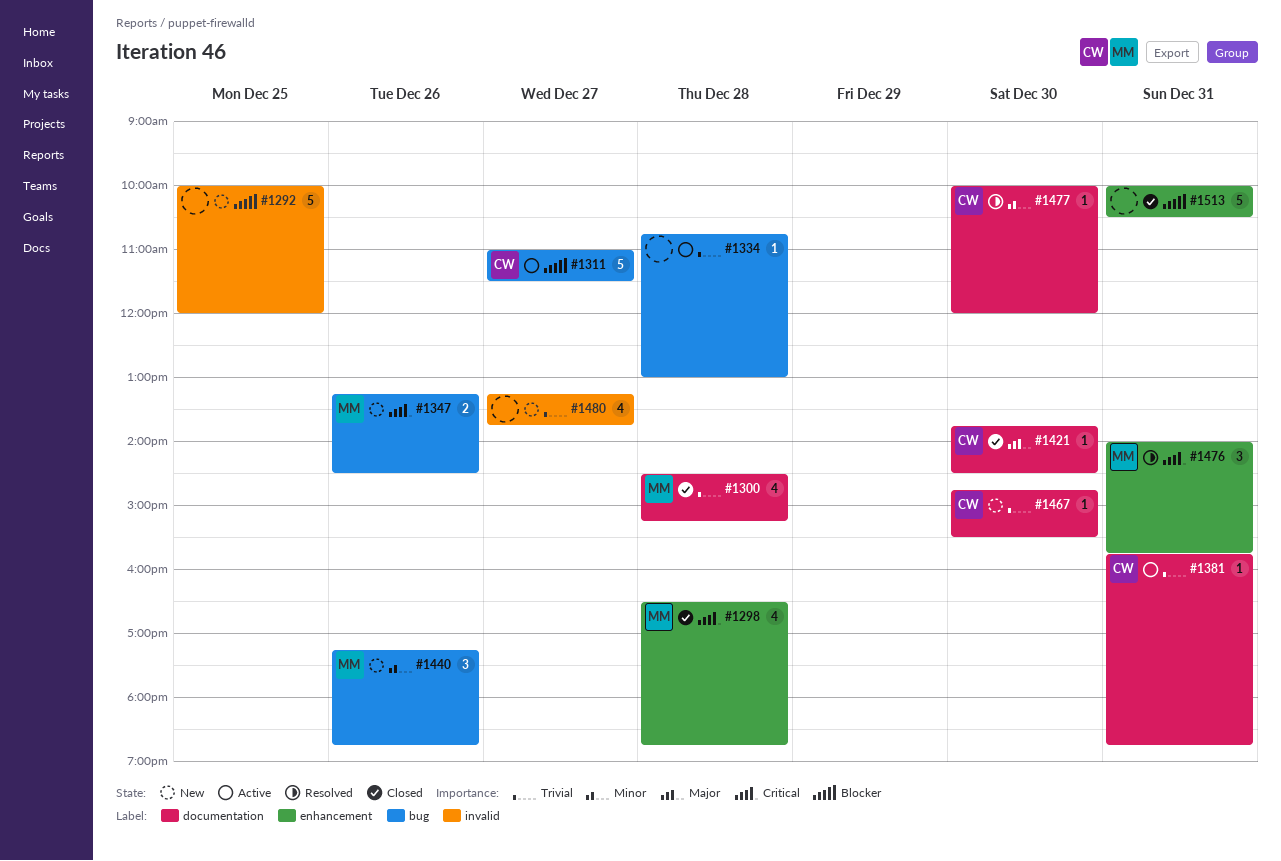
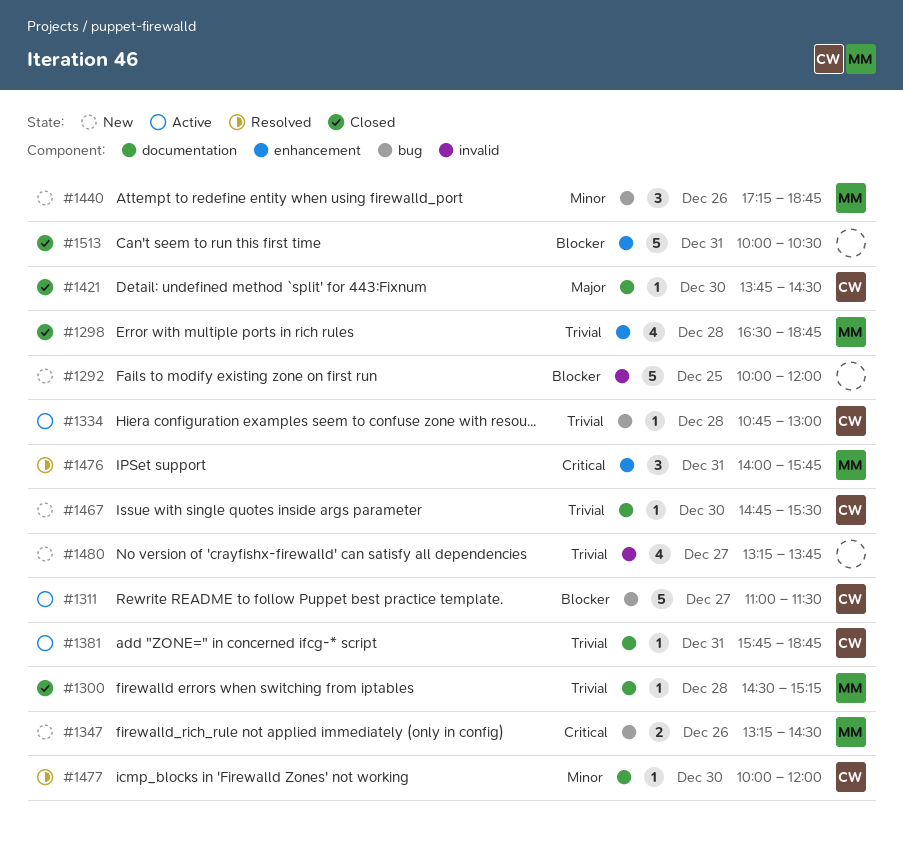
#1298, priority: Critical -> Trivial
#1300, estimate: 4 -> 1
#1334, owner: none -> CW

